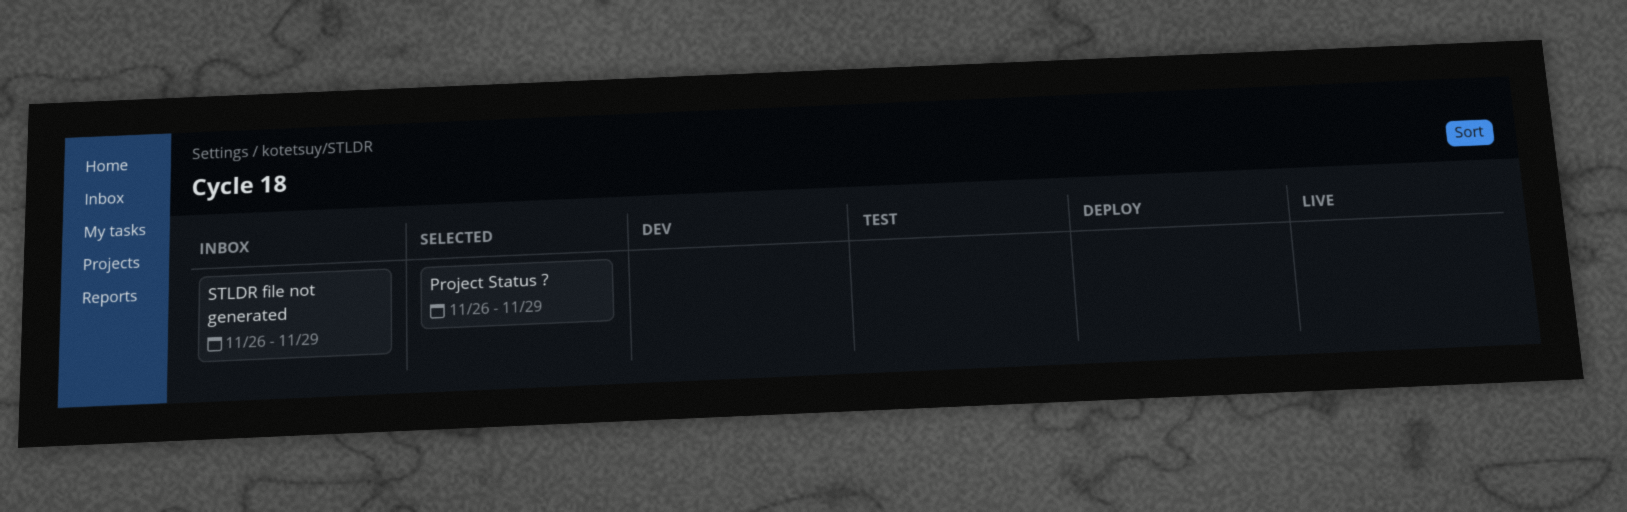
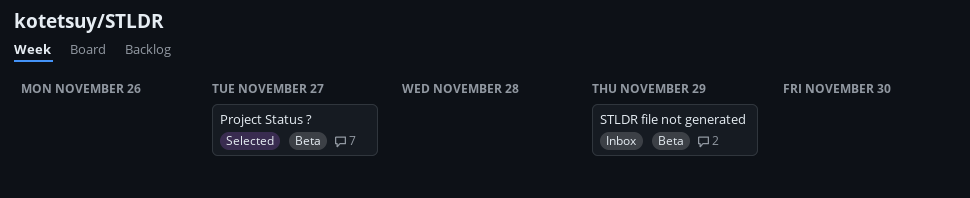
Project Status ?, due: Nov 29 -> Nov 27

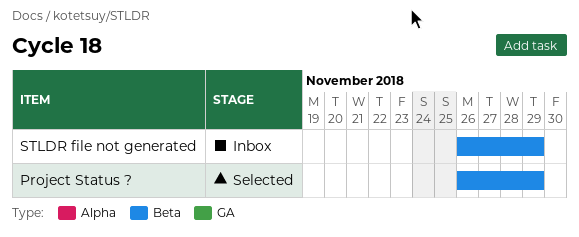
Project Status ?, due: Nov 27 -> Nov 29

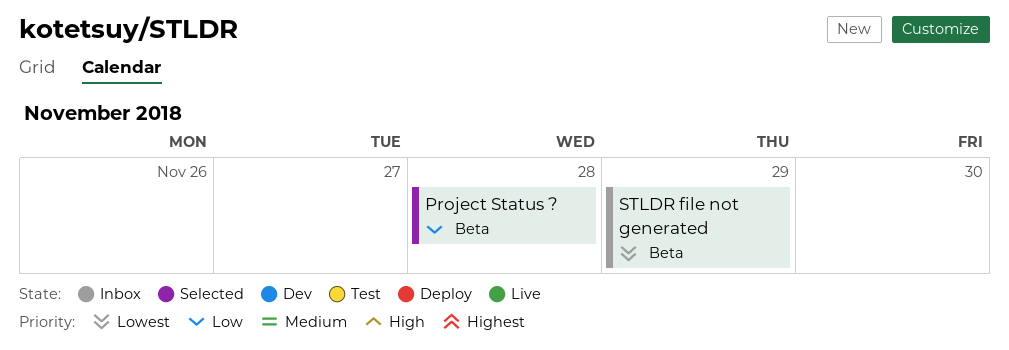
Project Status ?, due: Nov 29 -> Nov 28

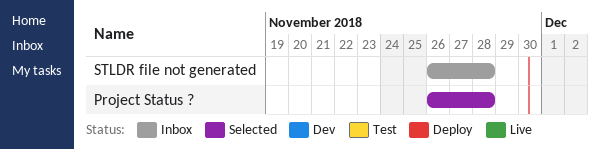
STLDR file not generated, due: Nov 29 -> Nov 28

